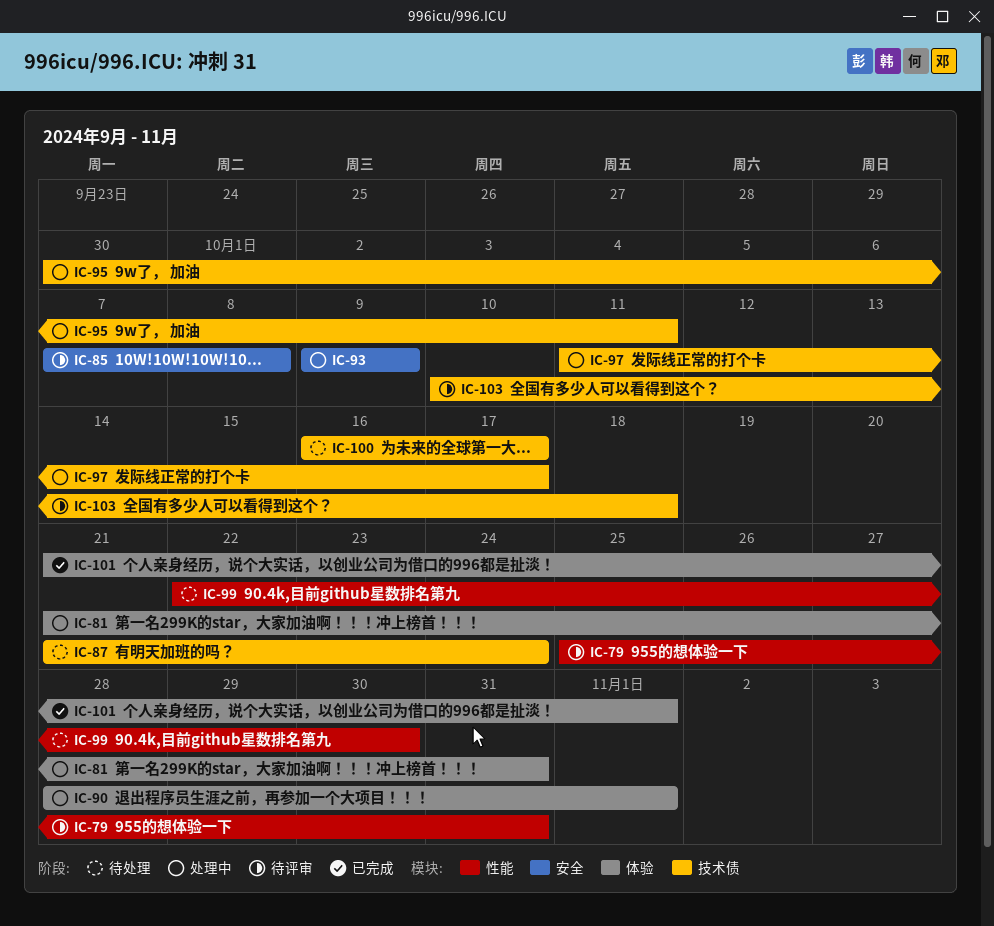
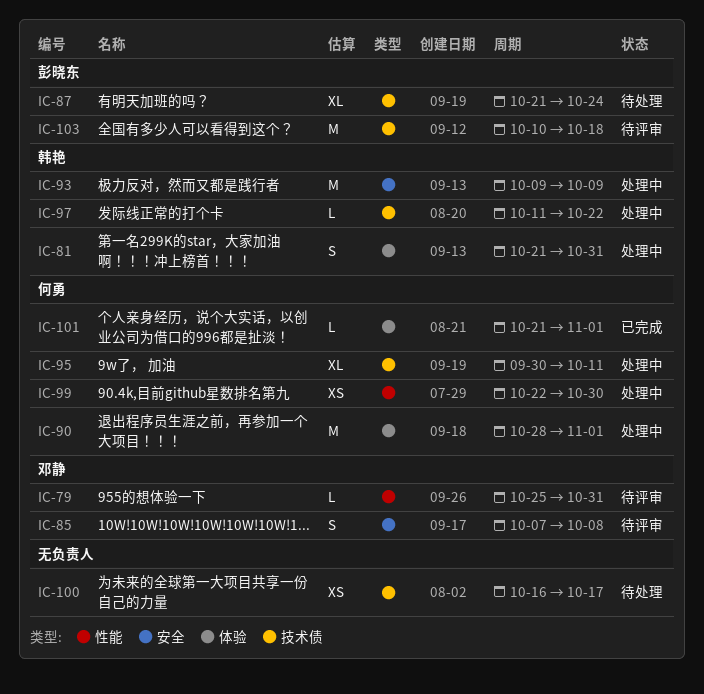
IC-97, due: Oct 17 -> Oct 22
IC-99, status: 待处理 -> 处理中

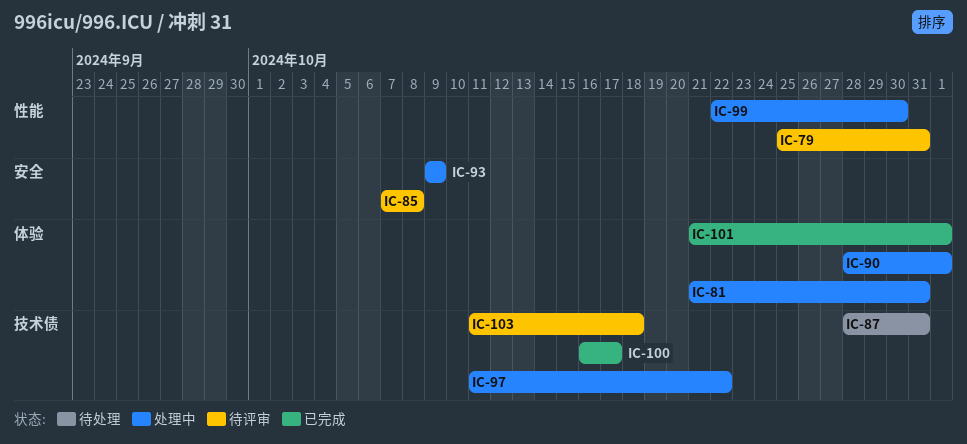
IC-87, start: Oct 21 -> Oct 28
IC-87, due: Oct 24 -> Oct 31
IC-95: present -> none
IC-100, status: 待处理 -> 已完成
IC-103, start: Oct 10 -> Oct 11

